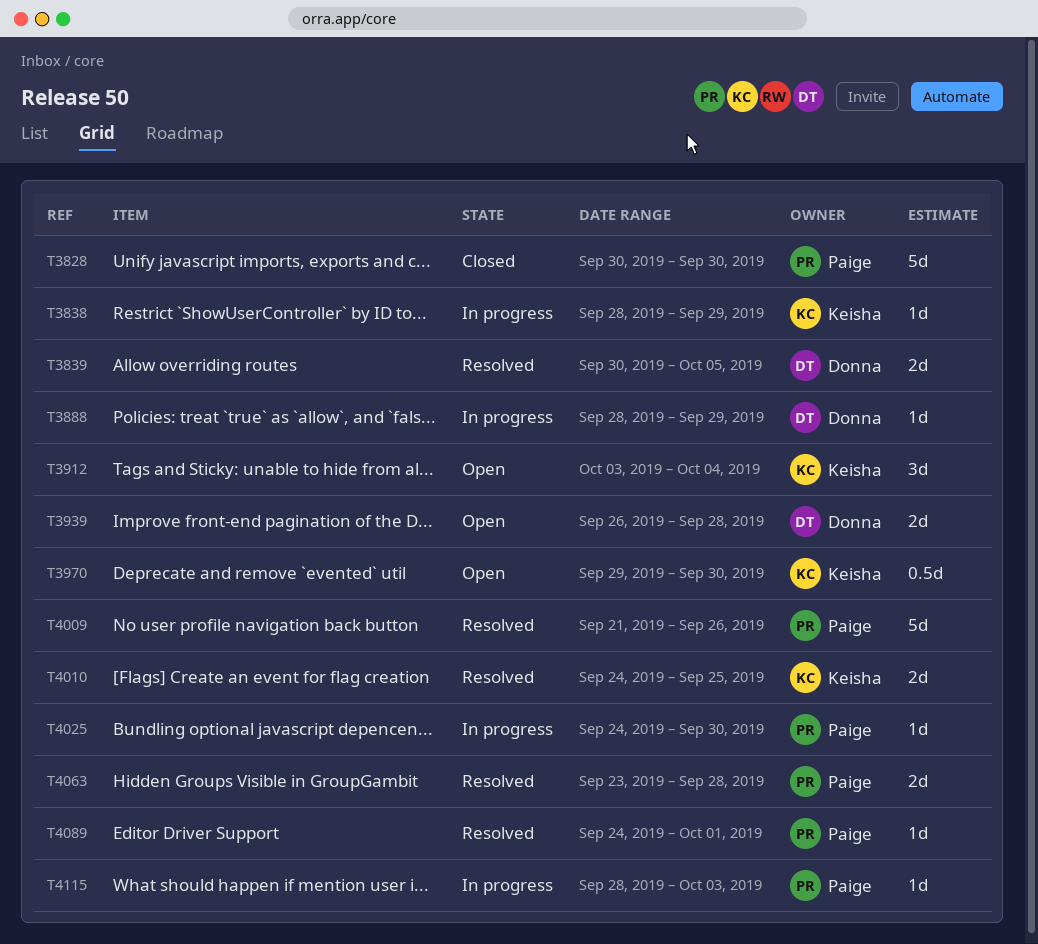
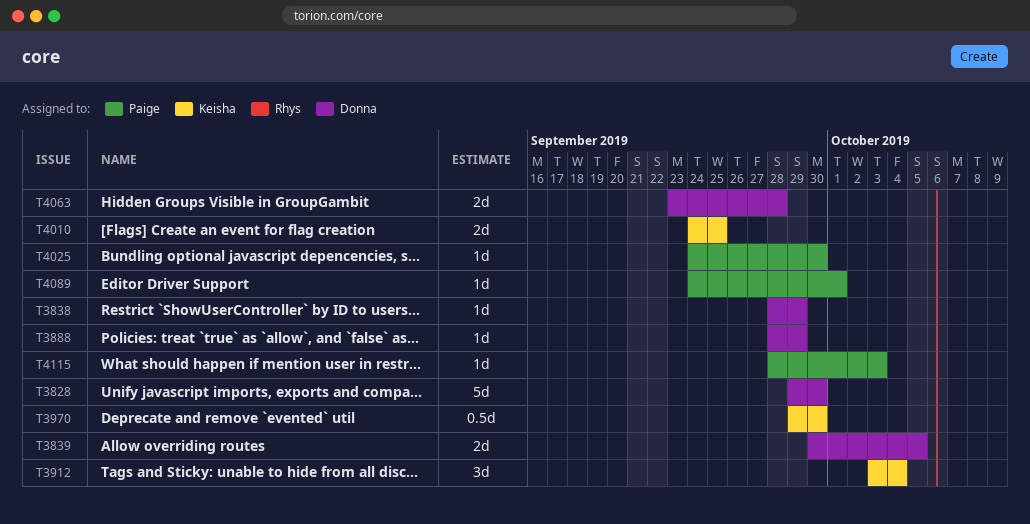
T3828, owner: Paige -> Donna
T3828, start: Sep 30 -> Sep 29
T3838, owner: Keisha -> Donna
T3939: present -> none
T4009: present -> none
T4063, owner: Paige -> Donna

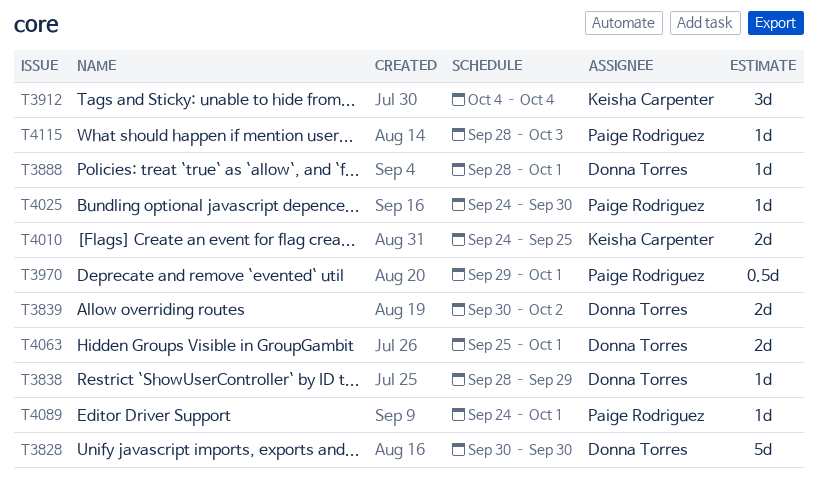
T3828, start: Sep 29 -> Sep 30
T3839, due: Oct 5 -> Oct 2
T3888, due: Sep 29 -> Oct 1
T3912, start: Oct 3 -> Oct 4
T3970, owner: Keisha Carpenter -> Paige Rodriguez
T3970, due: Sep 30 -> Oct 1
T4063, start: Sep 23 -> Sep 25
T4063, due: Sep 28 -> Oct 1

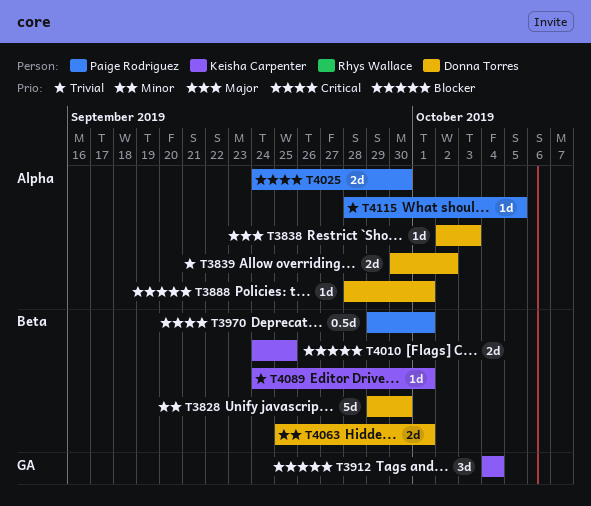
T3828, start: Sep 30 -> Sep 29
T3838, start: Sep 28 -> Oct 2
T3838, due: Sep 29 -> Oct 3
T4025, estimate: 1d -> 2d
T4089, owner: Paige Rodriguez -> Keisha Carpenter
T4115, due: Oct 3 -> Oct 5

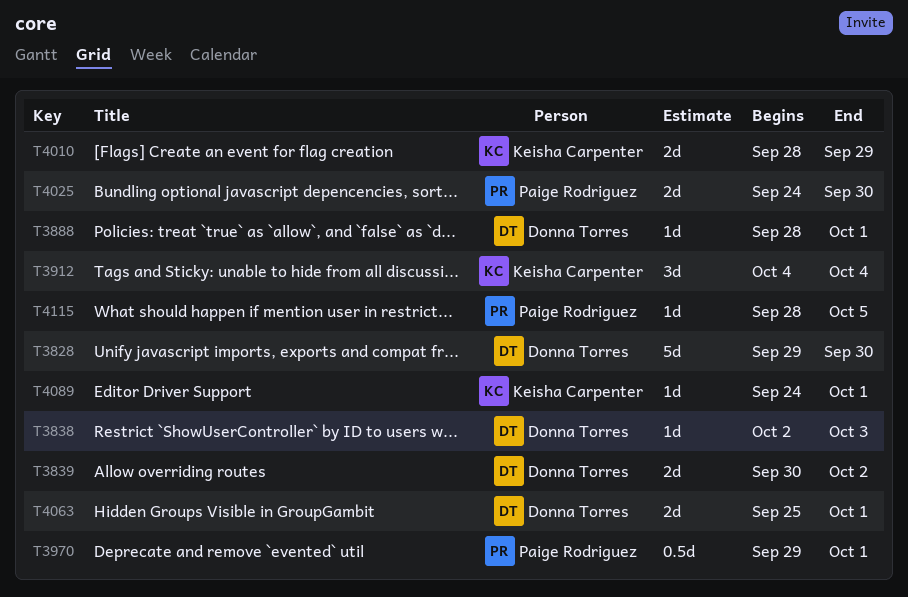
T4010, start: Sep 24 -> Sep 28
T4010, due: Sep 25 -> Sep 29

